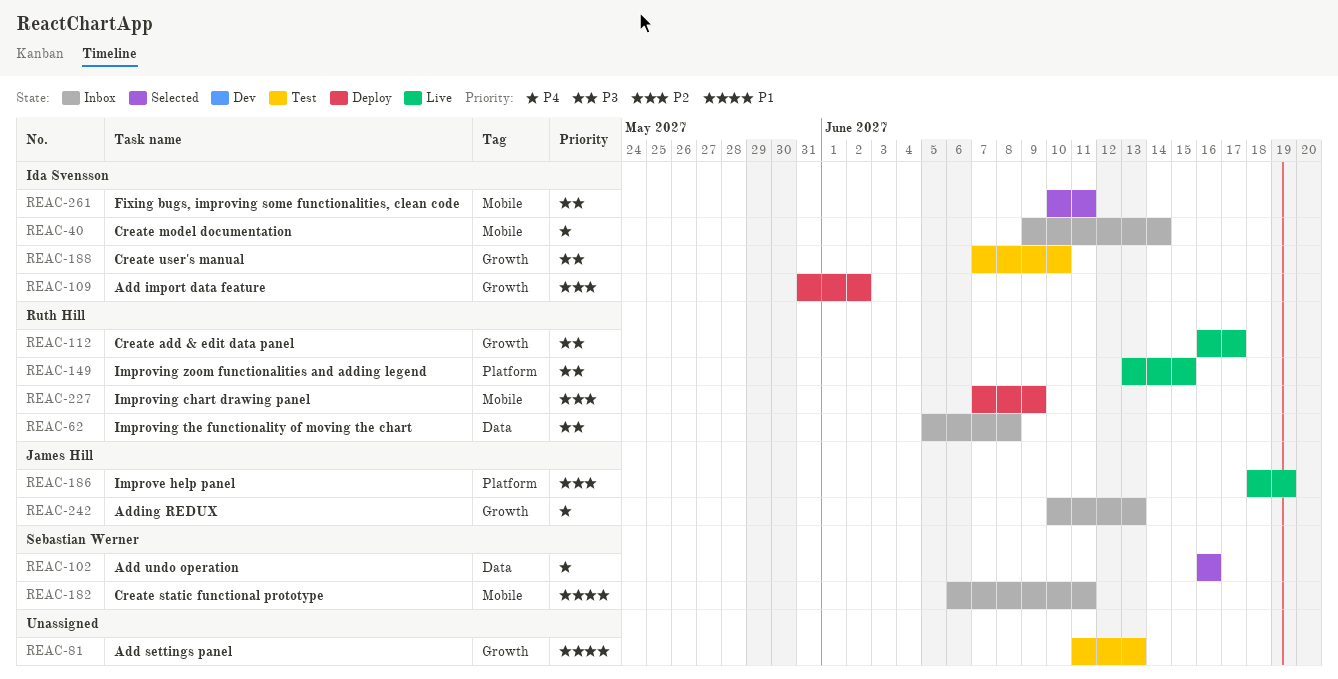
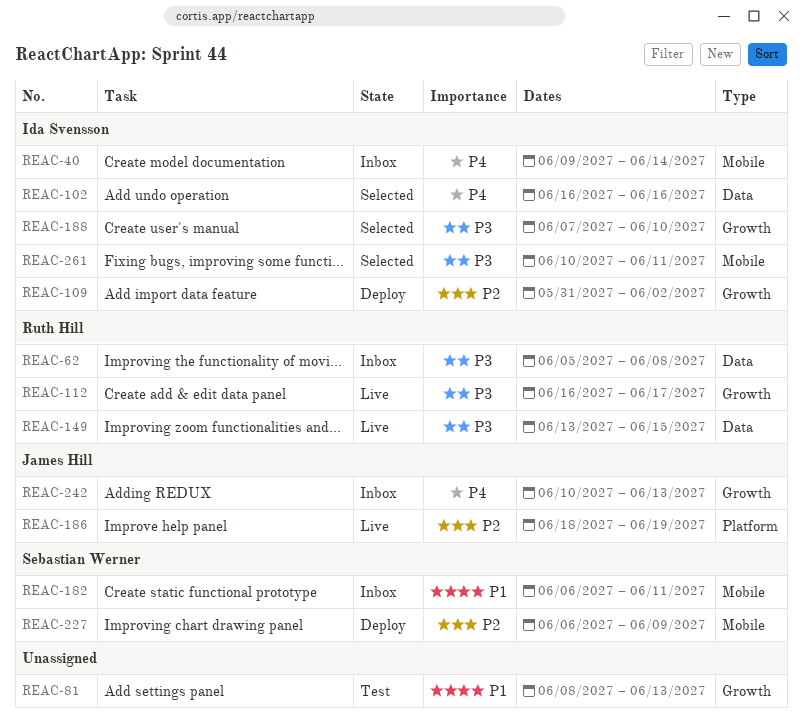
REAC-81, start: Jun 11 -> Jun 8
REAC-102, owner: Sebastian Werner -> Ida Svensson
REAC-149, label: Platform -> Data
REAC-188, status: Test -> Selected
REAC-227, owner: Ruth Hill -> Sebastian Werner
REAC-227, start: Jun 7 -> Jun 6

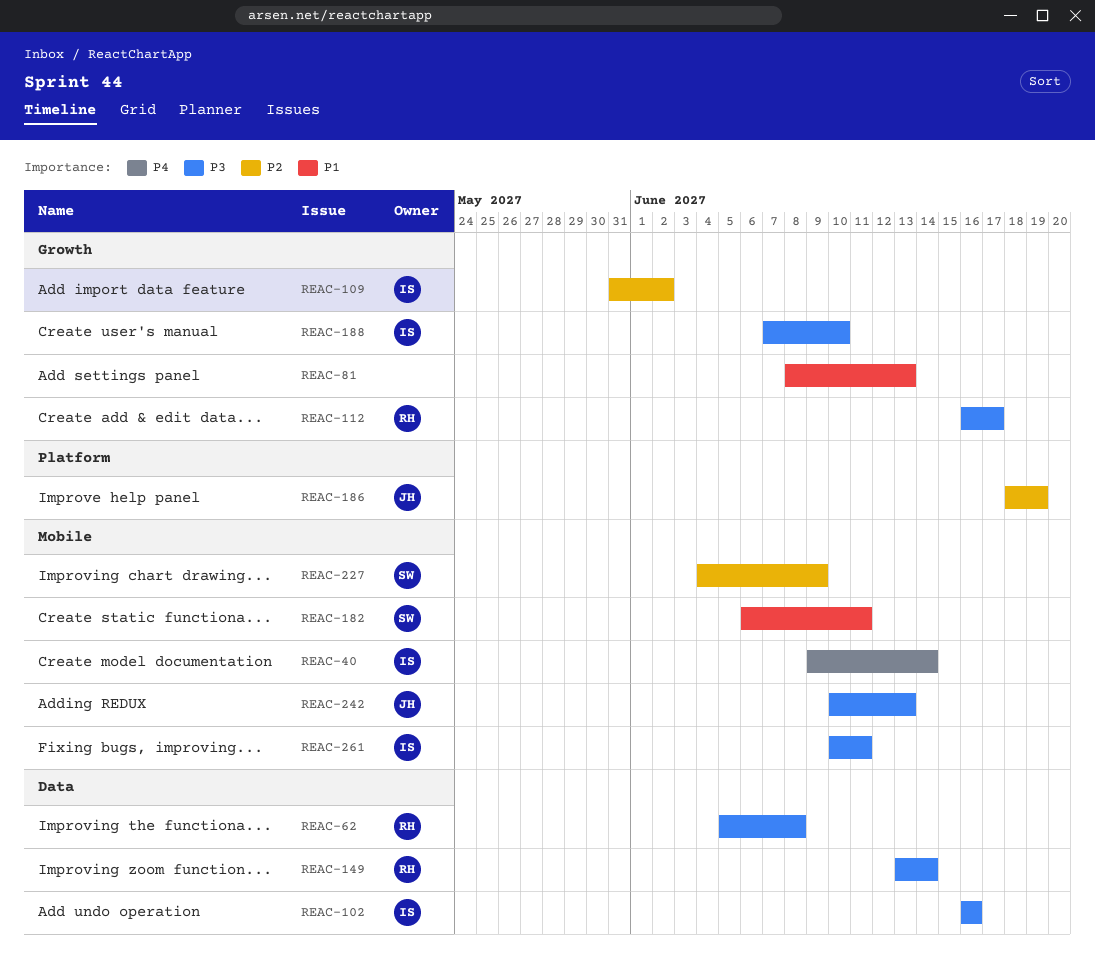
REAC-102, priority: P4 -> P3
REAC-149, due: Jun 15 -> Jun 14
REAC-227, start: Jun 6 -> Jun 4
REAC-242, priority: P4 -> P3
REAC-242, label: Growth -> Mobile

